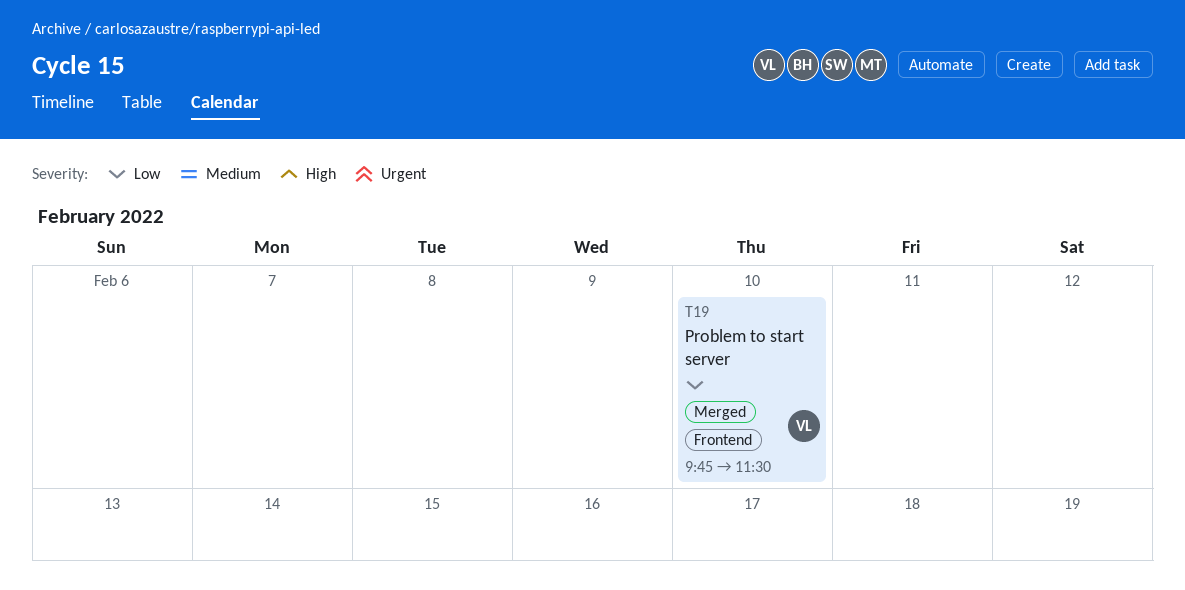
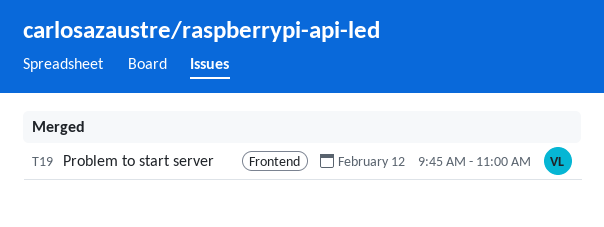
T19, day: Feb 10 -> Feb 12
T19, ends: 11:30 -> 11:00

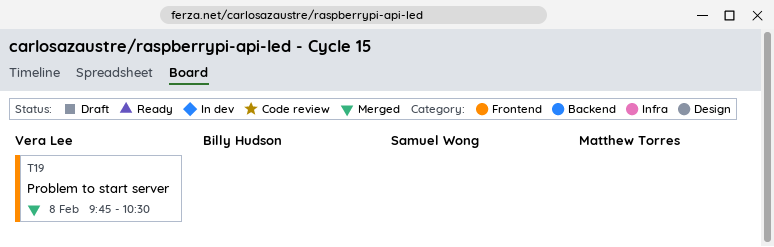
T19, day: Feb 12 -> Feb 8
T19, ends: 11:00 -> 10:30

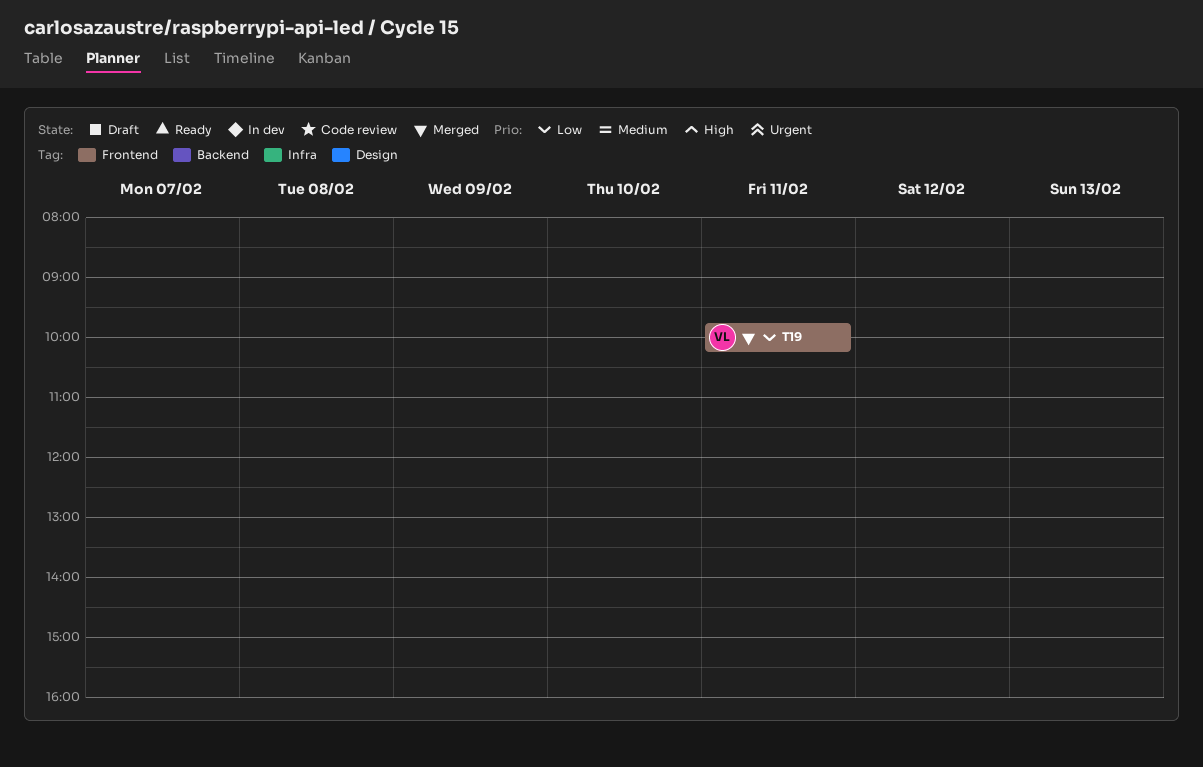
T19, day: Feb 8 -> Feb 11
T19, ends: 10:30 -> 10:15

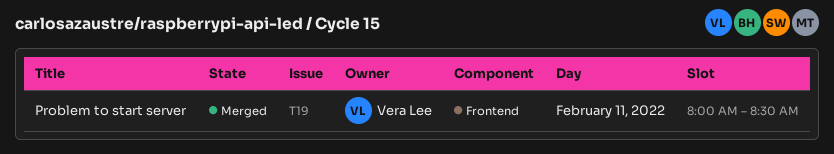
T19, begins: 09:45 -> 08:00
T19, ends: 10:15 -> 08:30

